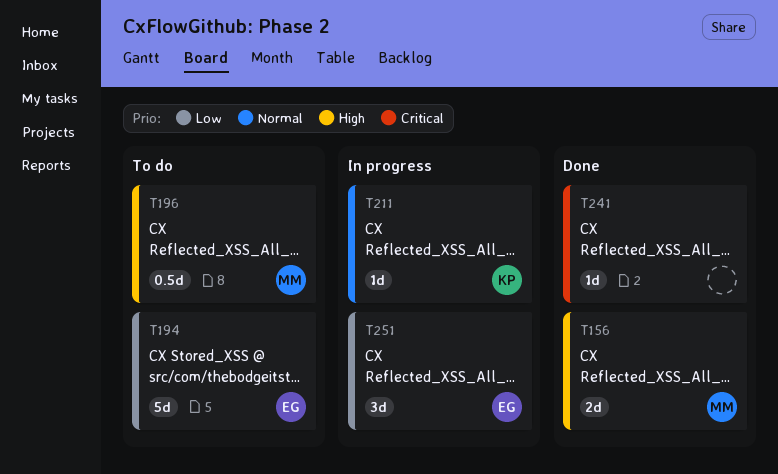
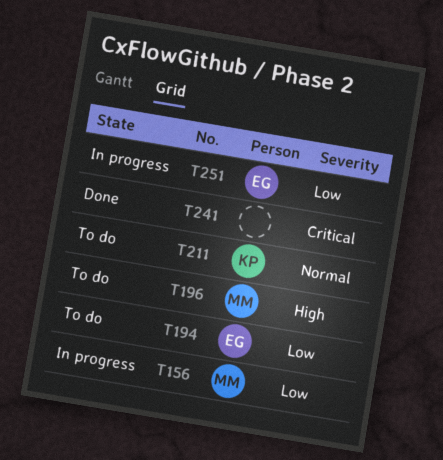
T156, status: Done -> In progress
T156, priority: High -> Low
T211, status: In progress -> To do

